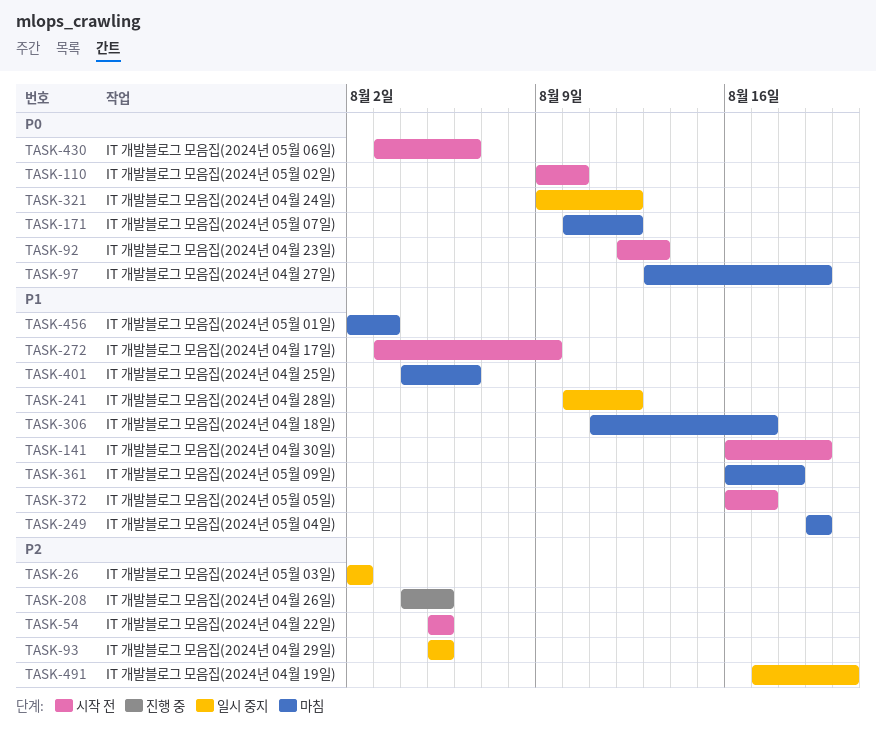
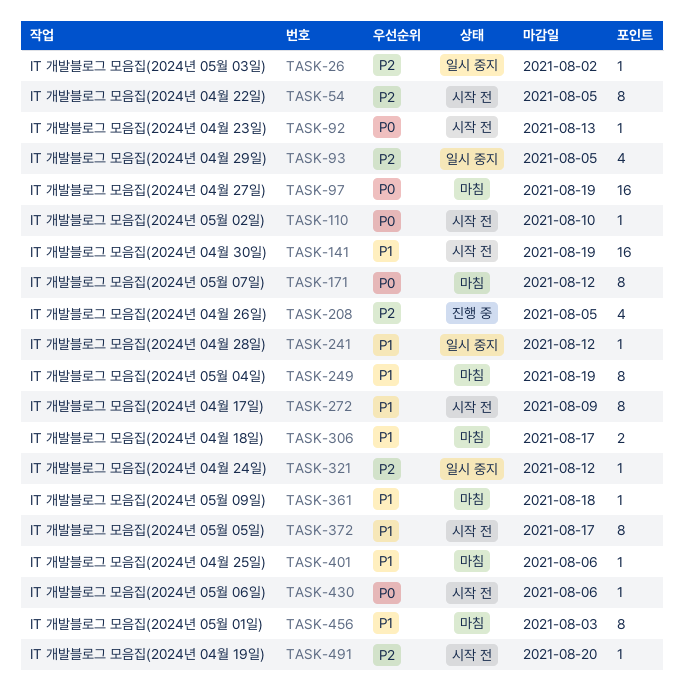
TASK-321, priority: P0 -> P2
TASK-491, status: 일시 중지 -> 시작 전

